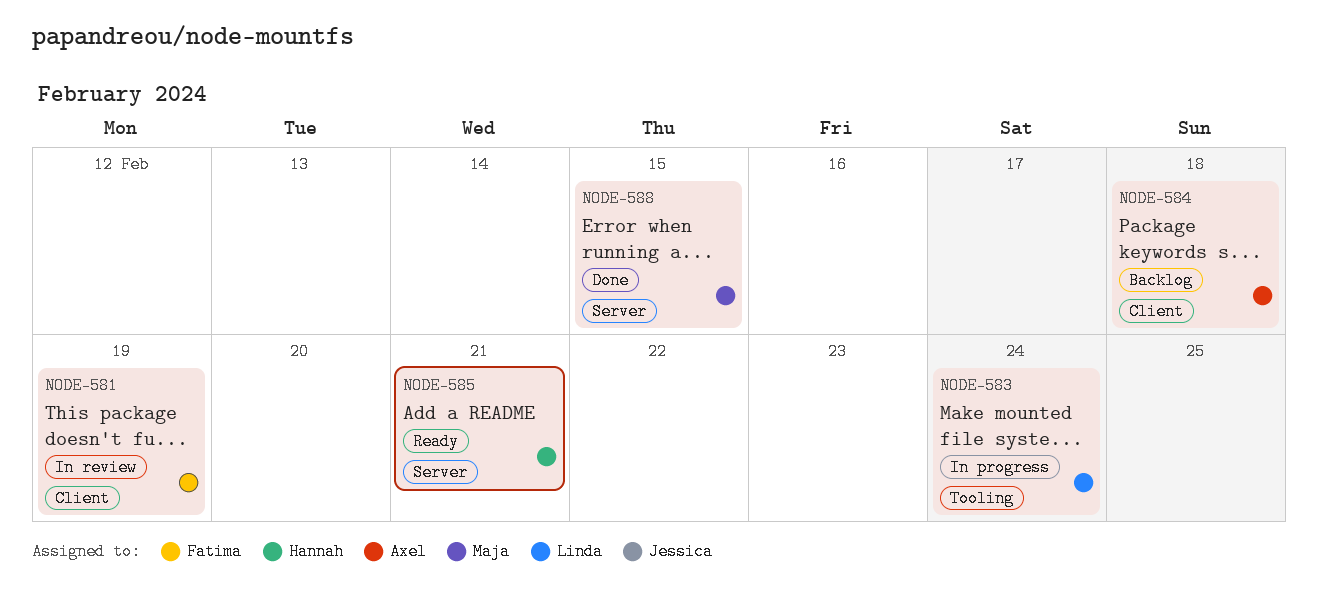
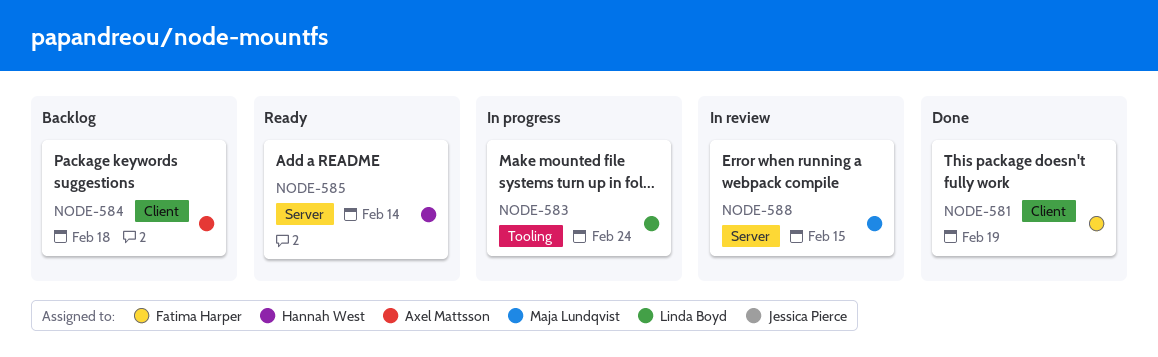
NODE-581, status: In review -> Done
NODE-585, due: Feb 21 -> Feb 14
NODE-588, status: Done -> In review

